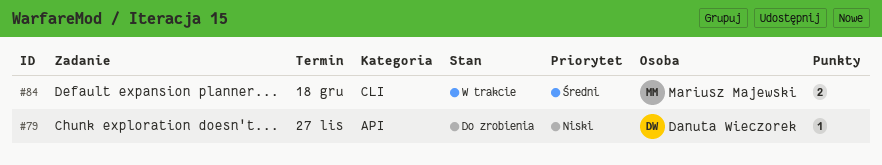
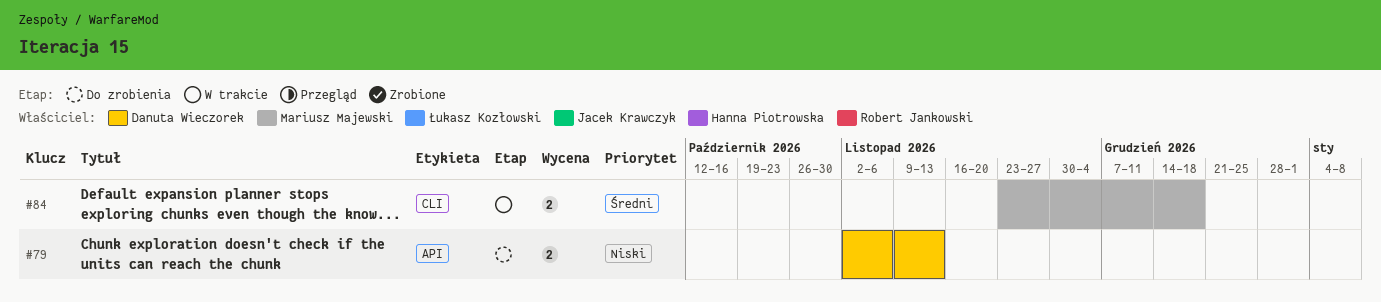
#79, estimate: 1 -> 2
#79, due: Nov 27 -> Nov 13

